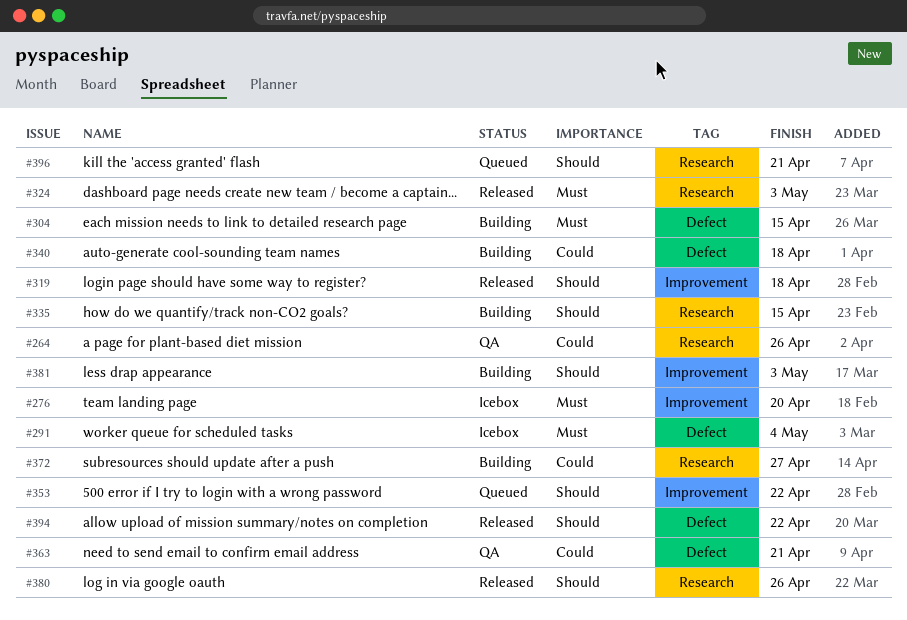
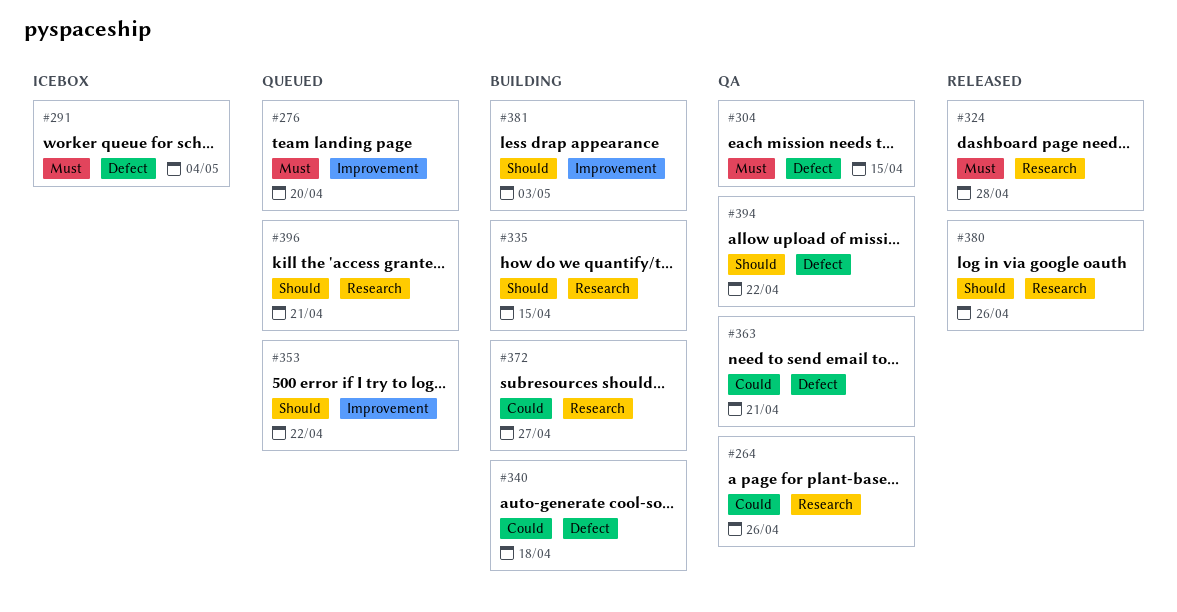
#276, status: Icebox -> Queued
#304, status: Building -> QA
#319: present -> none
#324, due: May 3 -> Apr 28
#394, status: Released -> QA

